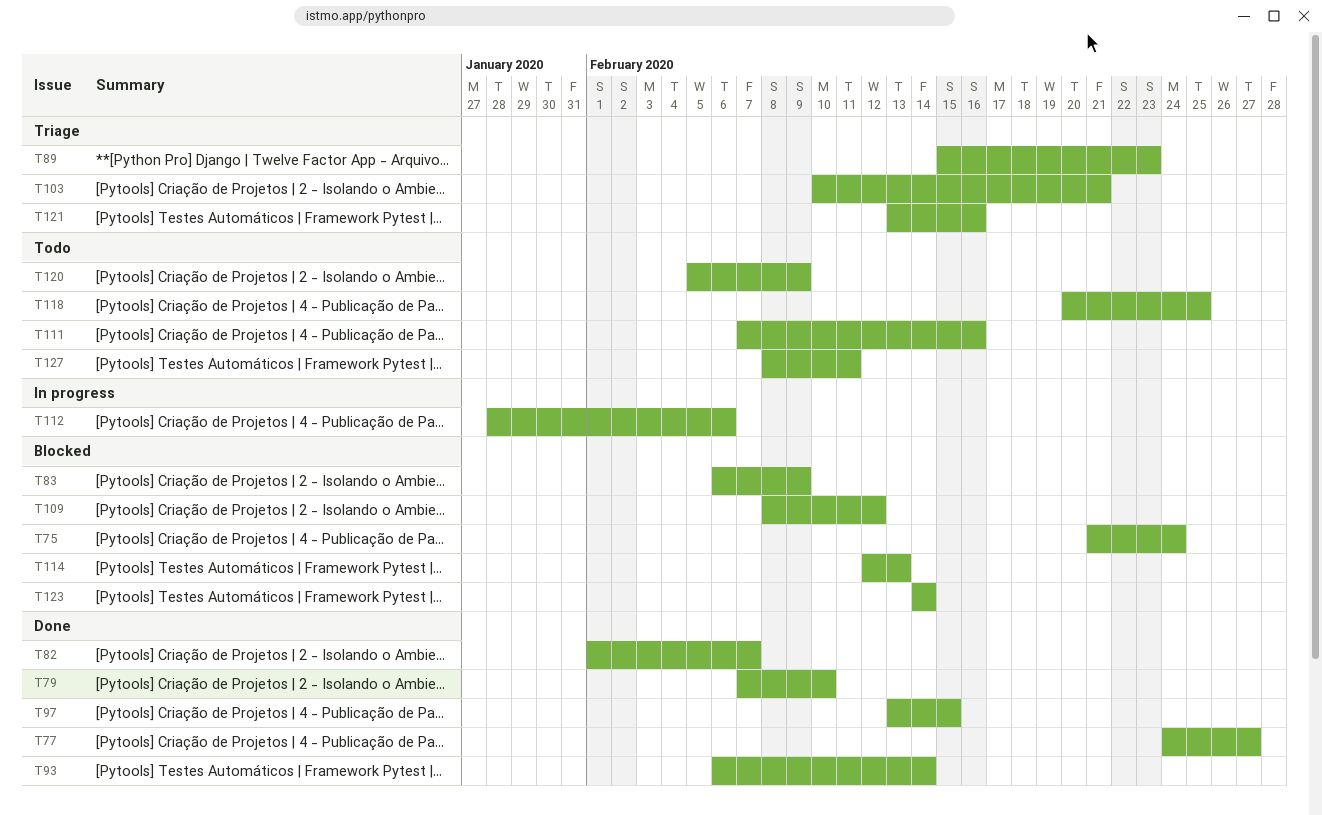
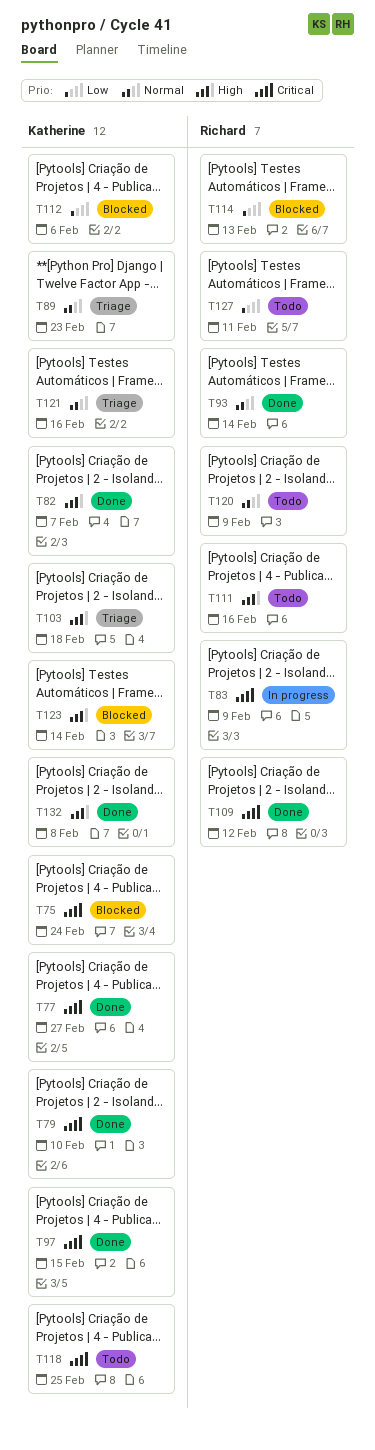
T83, status: Blocked -> In progress
T103, due: Feb 21 -> Feb 18
T109, status: Blocked -> Done
T112, status: In progress -> Blocked
T132: none -> present

